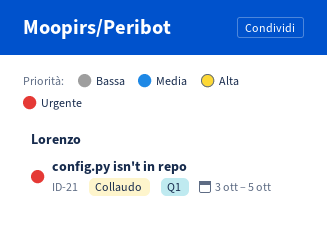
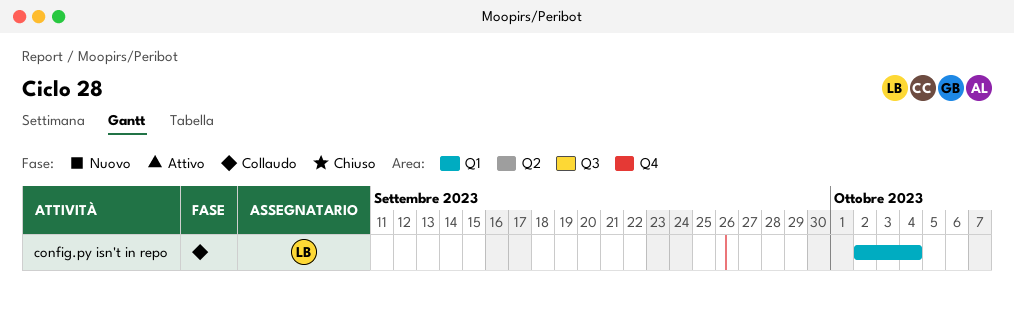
config.py isn't in repo, start: Oct 3 -> Oct 2
config.py isn't in repo, due: Oct 5 -> Oct 4

